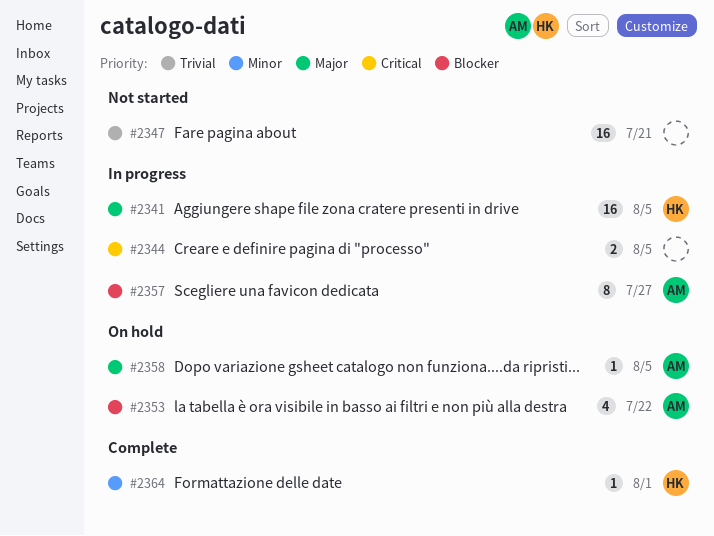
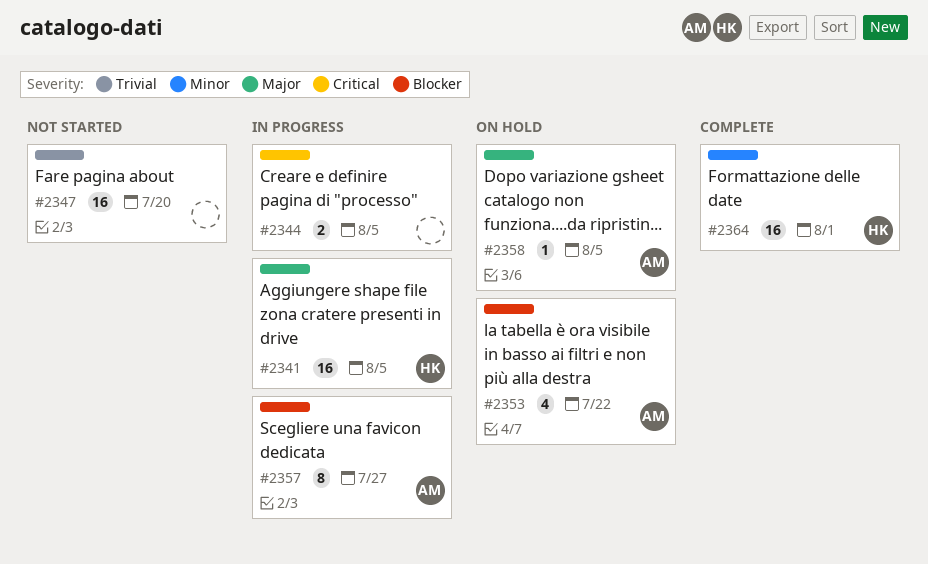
#2347, due: Jul 21 -> Jul 20
#2364, estimate: 1 -> 16

